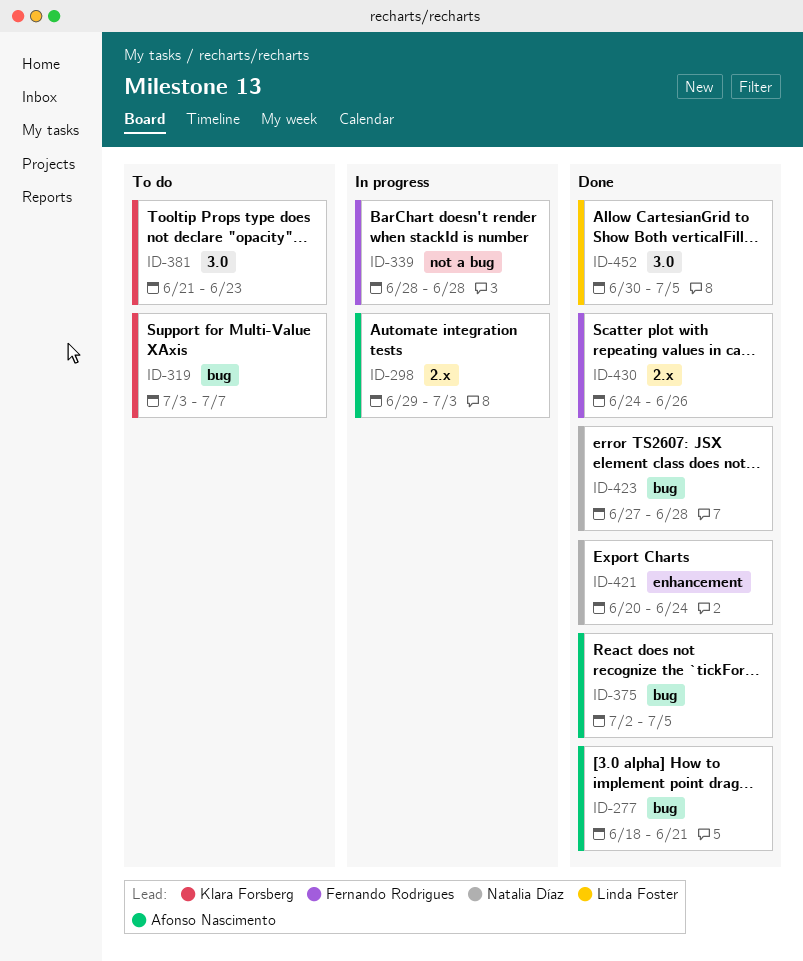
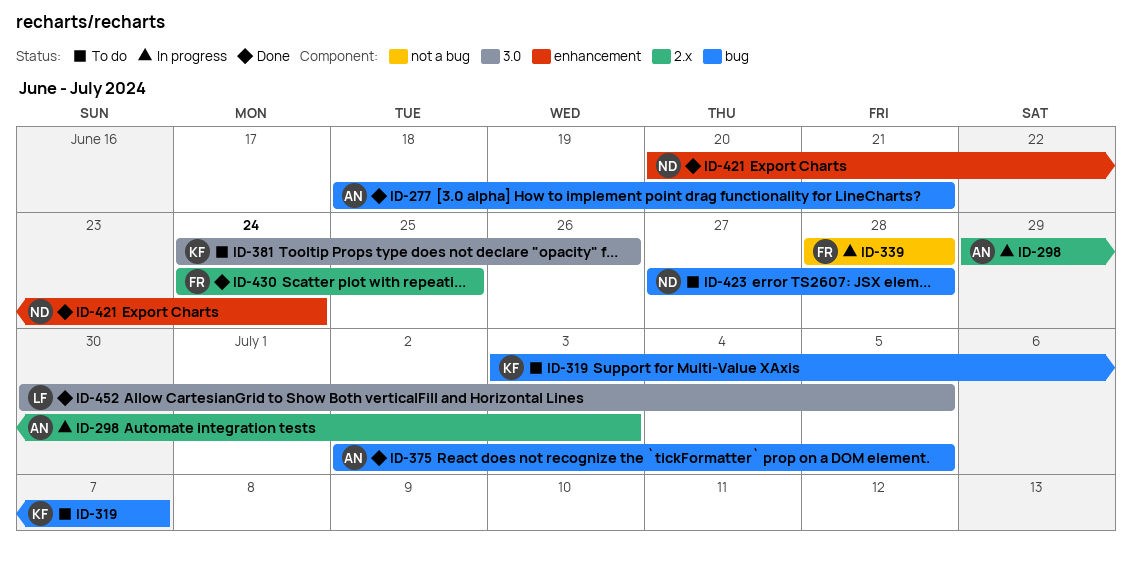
ID-381, start: Jun 21 -> Jun 24
ID-381, due: Jun 23 -> Jun 26
ID-423, status: Done -> To do
ID-430, due: Jun 26 -> Jun 25

